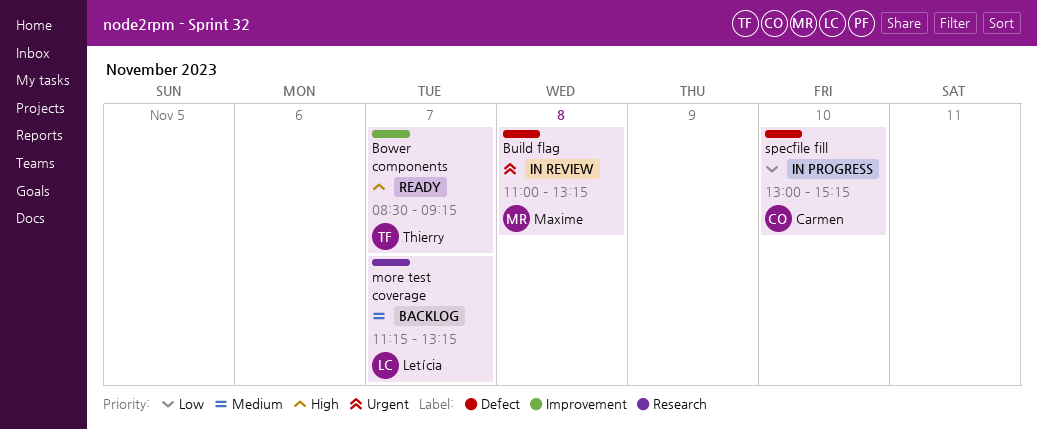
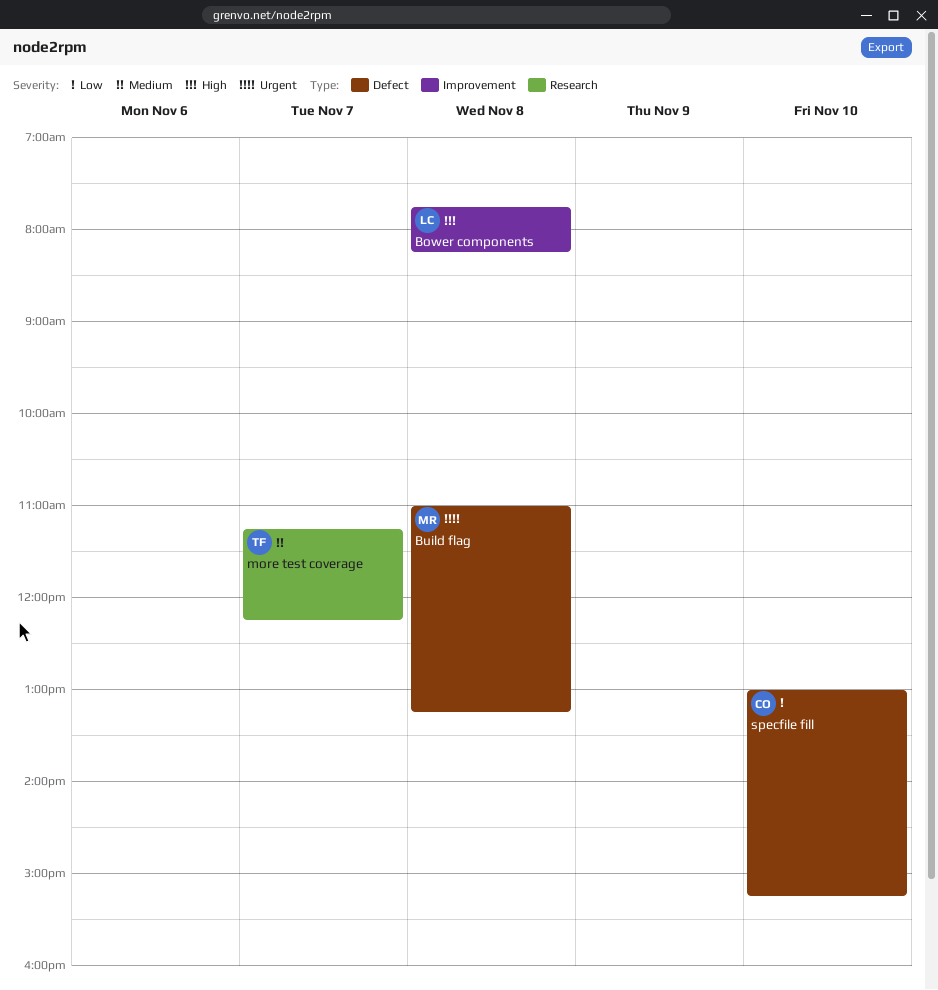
Bower components, owner: Thierry -> Letícia
Bower components, day: Nov 7 -> Nov 8
Bower components, begins: 08:30 -> 07:45
Bower components, ends: 09:15 -> 08:15
more test coverage, owner: Letícia -> Thierry
more test coverage, ends: 13:15 -> 12:15

